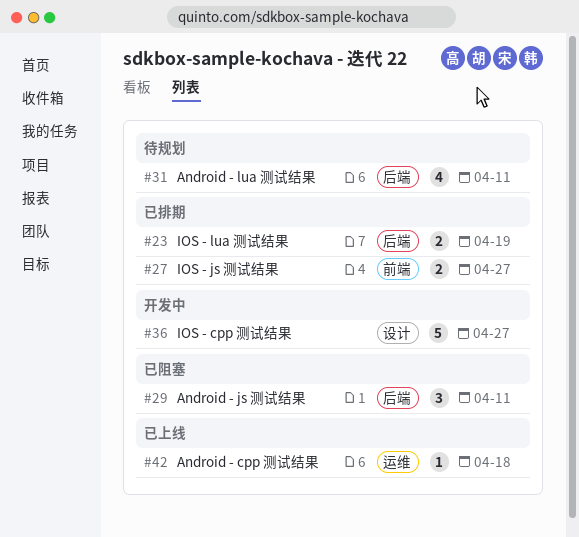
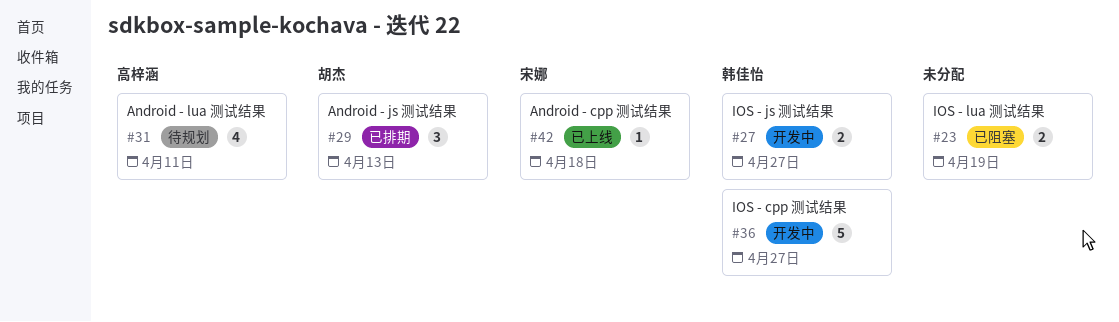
#23, status: 已排期 -> 已阻塞
#27, status: 已排期 -> 开发中
#29, status: 已阻塞 -> 已排期
#29, due: Apr 11 -> Apr 13

